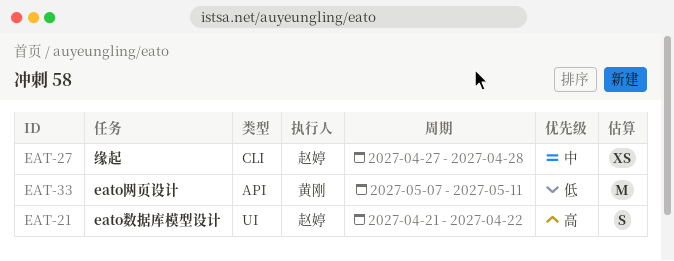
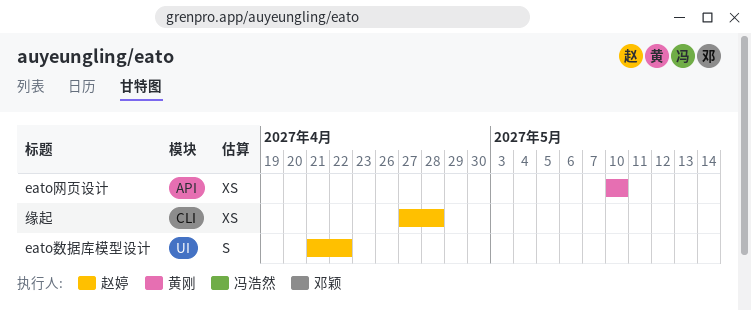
eato网页设计, estimate: M -> XS
eato网页设计, start: May 7 -> May 10
eato网页设计, due: May 11 -> May 10

